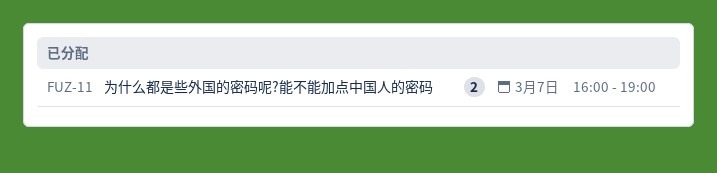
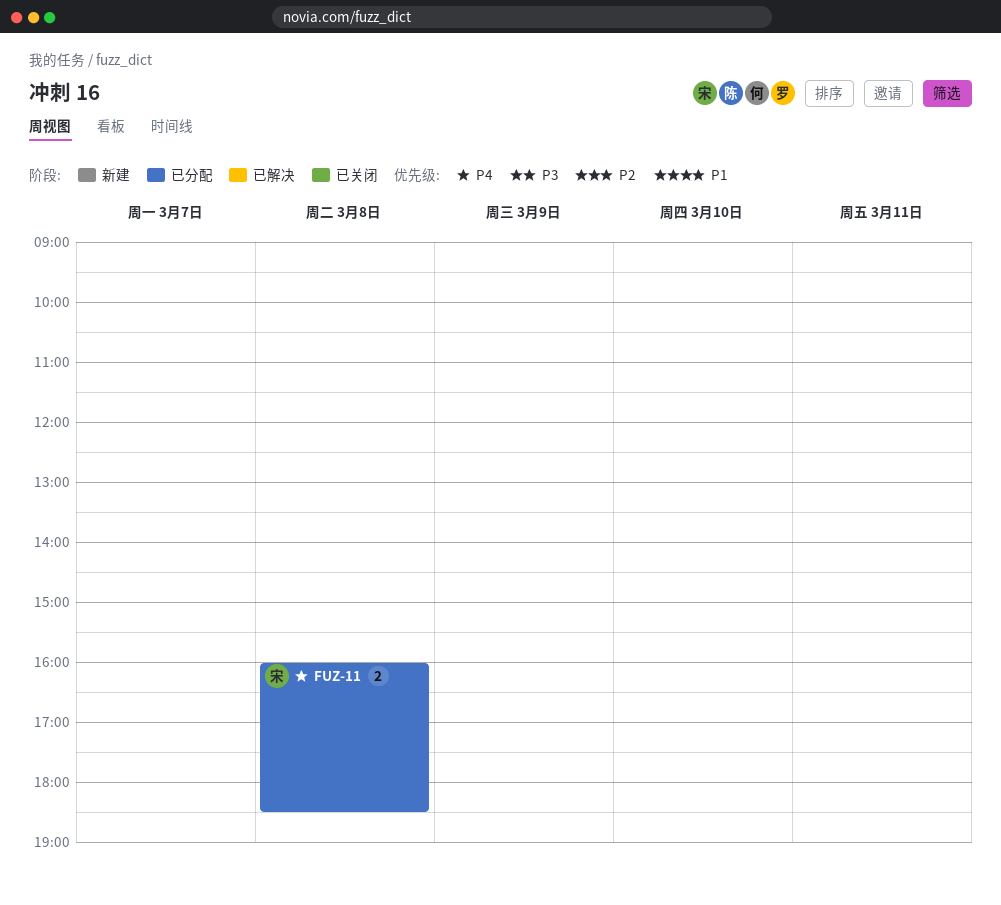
FUZ-11, day: Mar 7 -> Mar 8
FUZ-11, ends: 19:00 -> 18:30

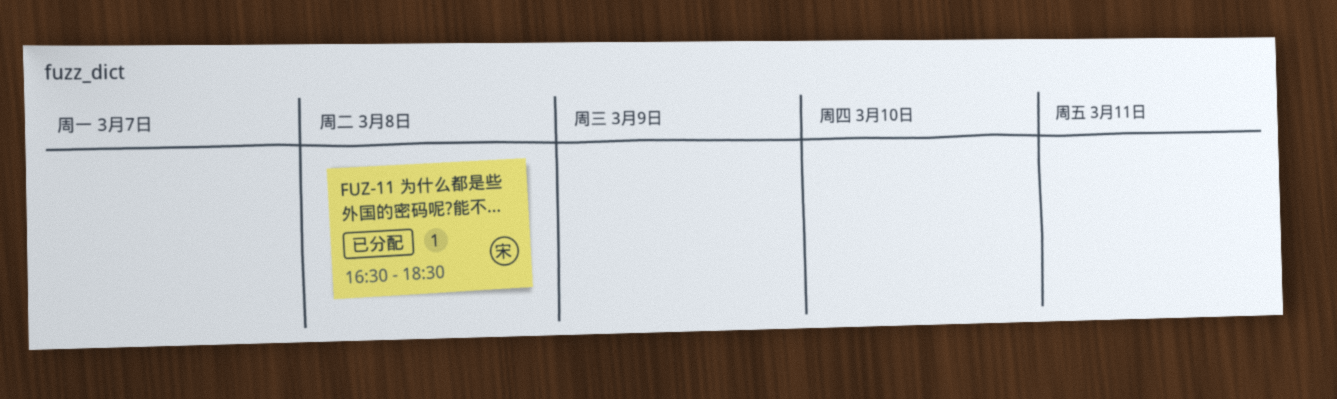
FUZ-11, estimate: 2 -> 1
FUZ-11, begins: 16:00 -> 16:30

